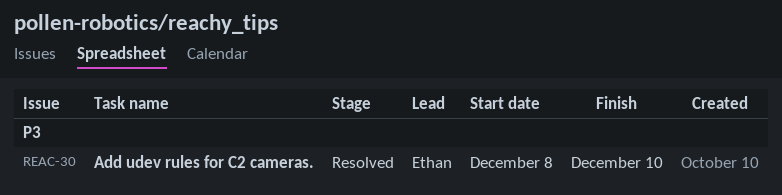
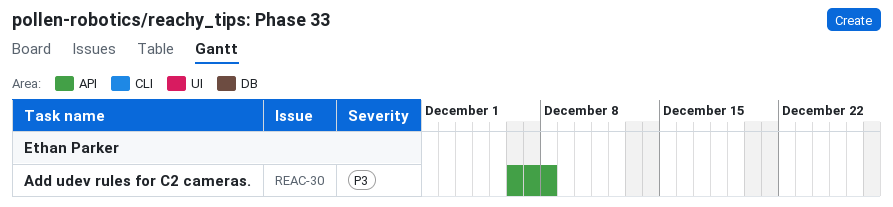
REAC-30, start: Dec 8 -> Dec 6
REAC-30, due: Dec 10 -> Dec 8

